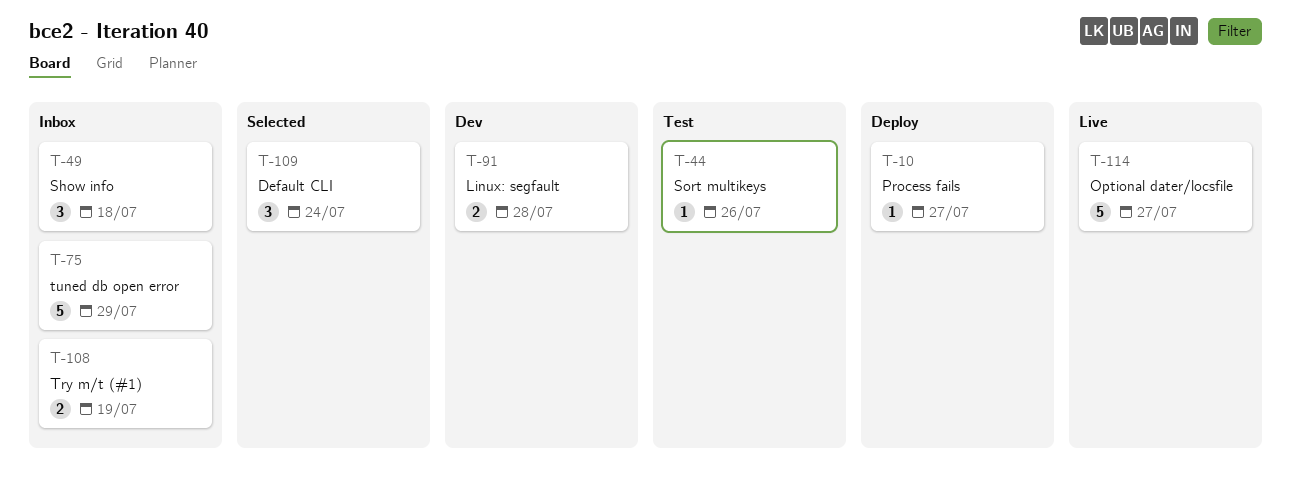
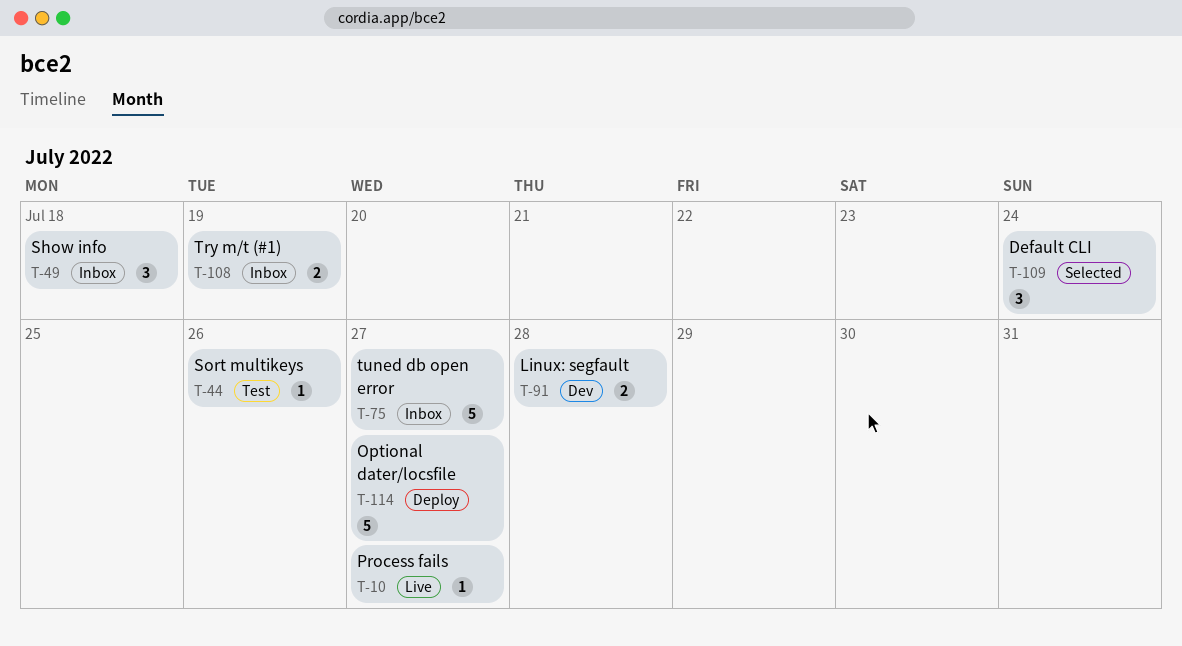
T-10, status: Deploy -> Live
T-75, due: Jul 29 -> Jul 27
T-114, status: Live -> Deploy

